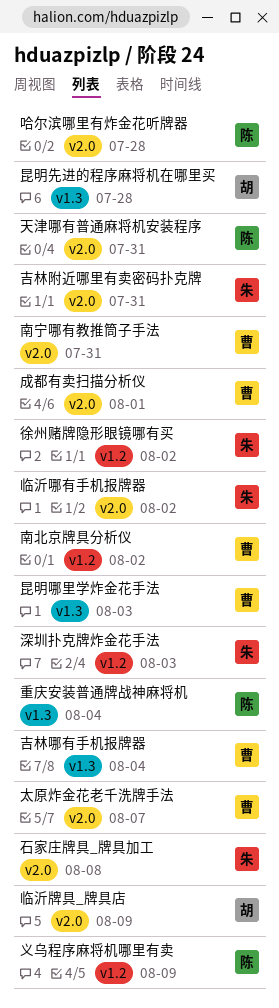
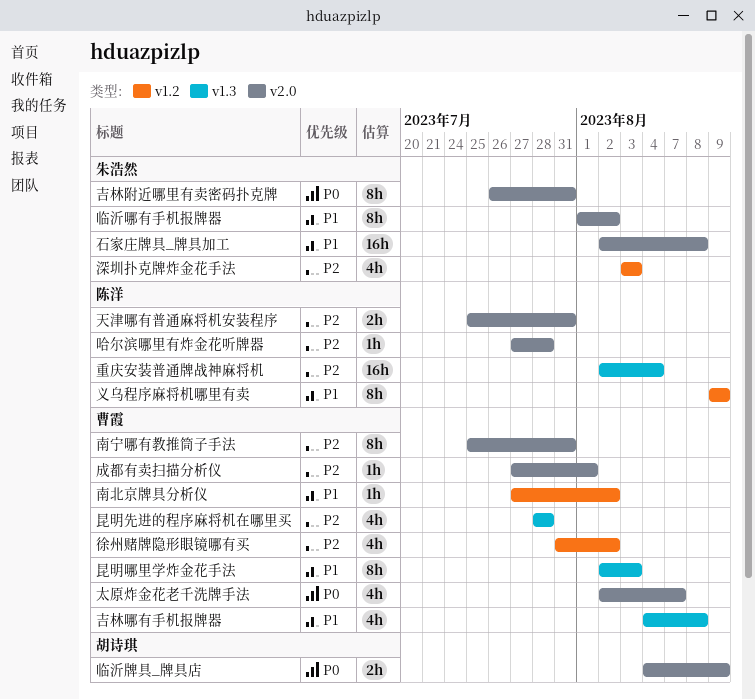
吉林哪有手机报牌器, due: Aug 4 -> Aug 8
徐州赌牌隐形眼镜哪有买, owner: 朱浩然 -> 曹霞
昆明先进的程序麻将机在哪里买, owner: 胡诗琪 -> 曹霞

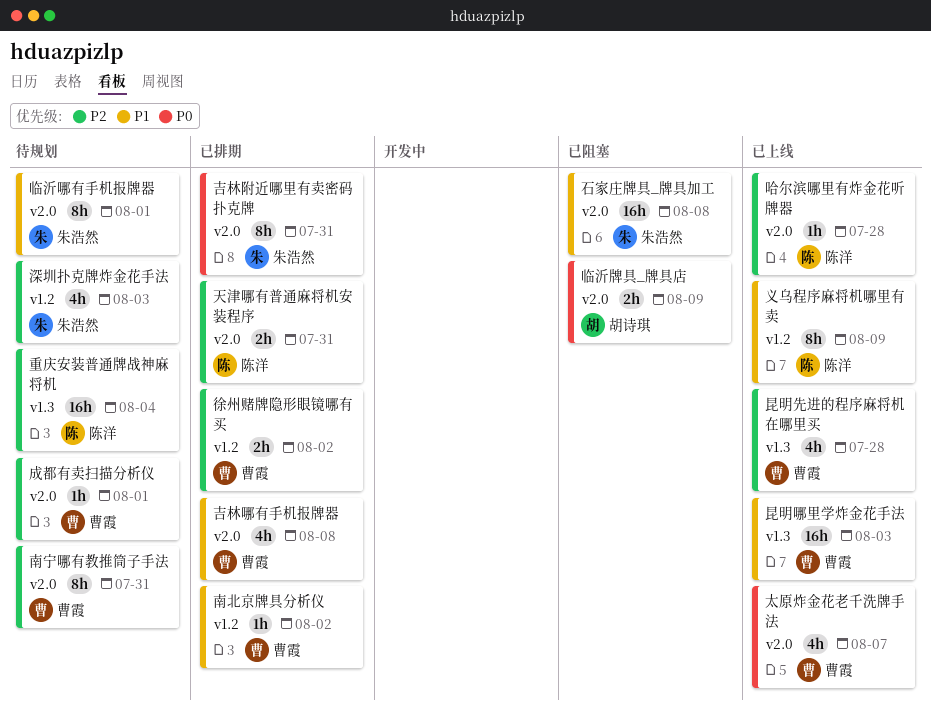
临沂哪有手机报牌器, due: Aug 2 -> Aug 1
吉林哪有手机报牌器, label: v1.3 -> v2.0
徐州赌牌隐形眼镜哪有买, estimate: 4h -> 2h
昆明哪里学炸金花手法, estimate: 8h -> 16h

